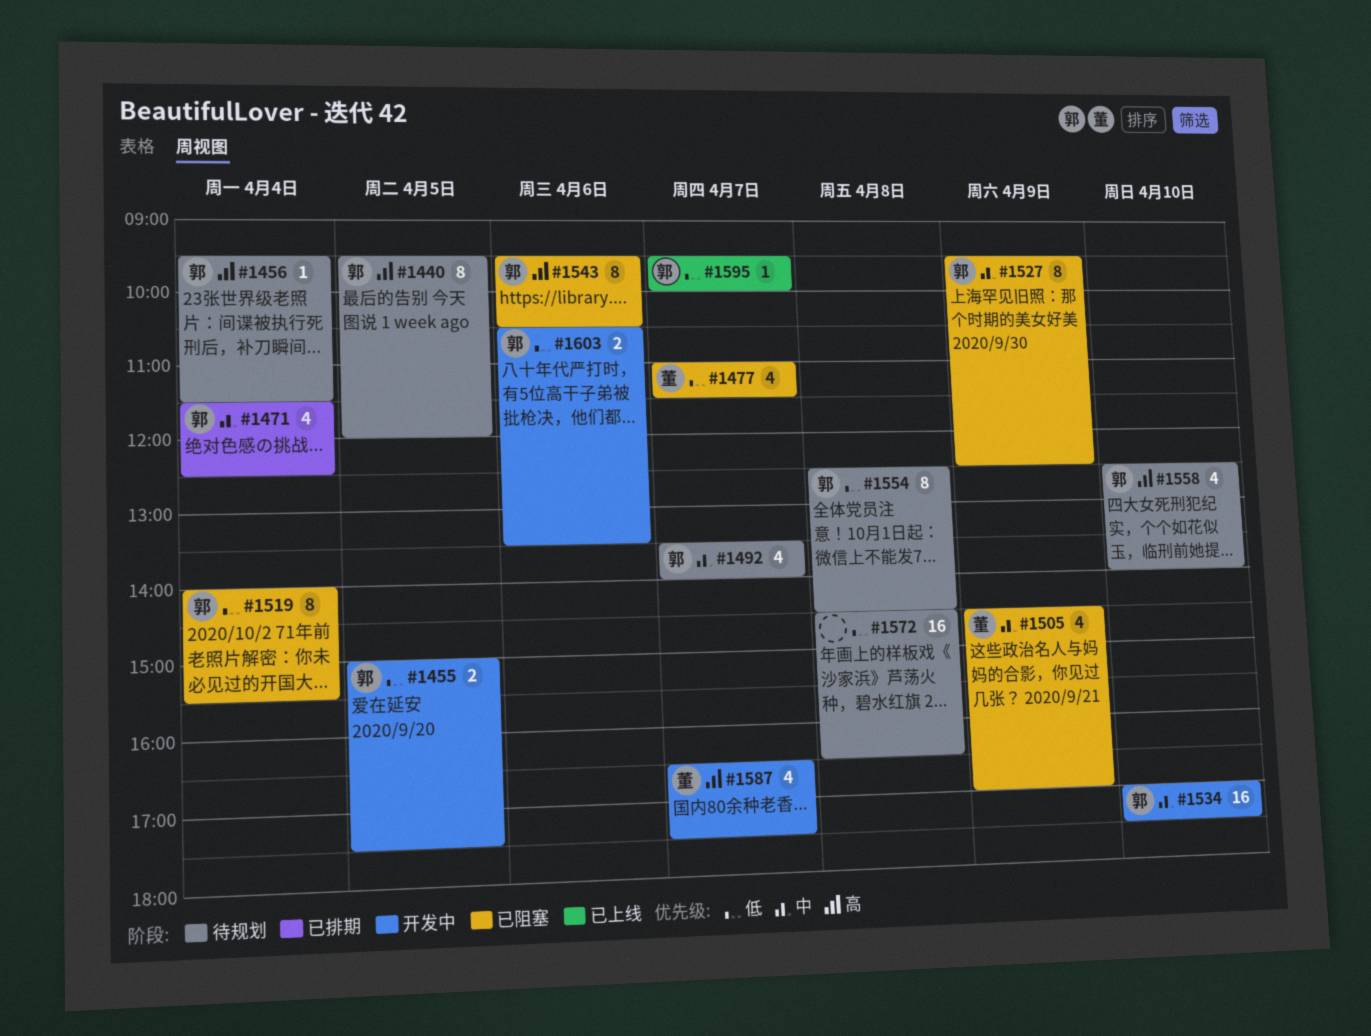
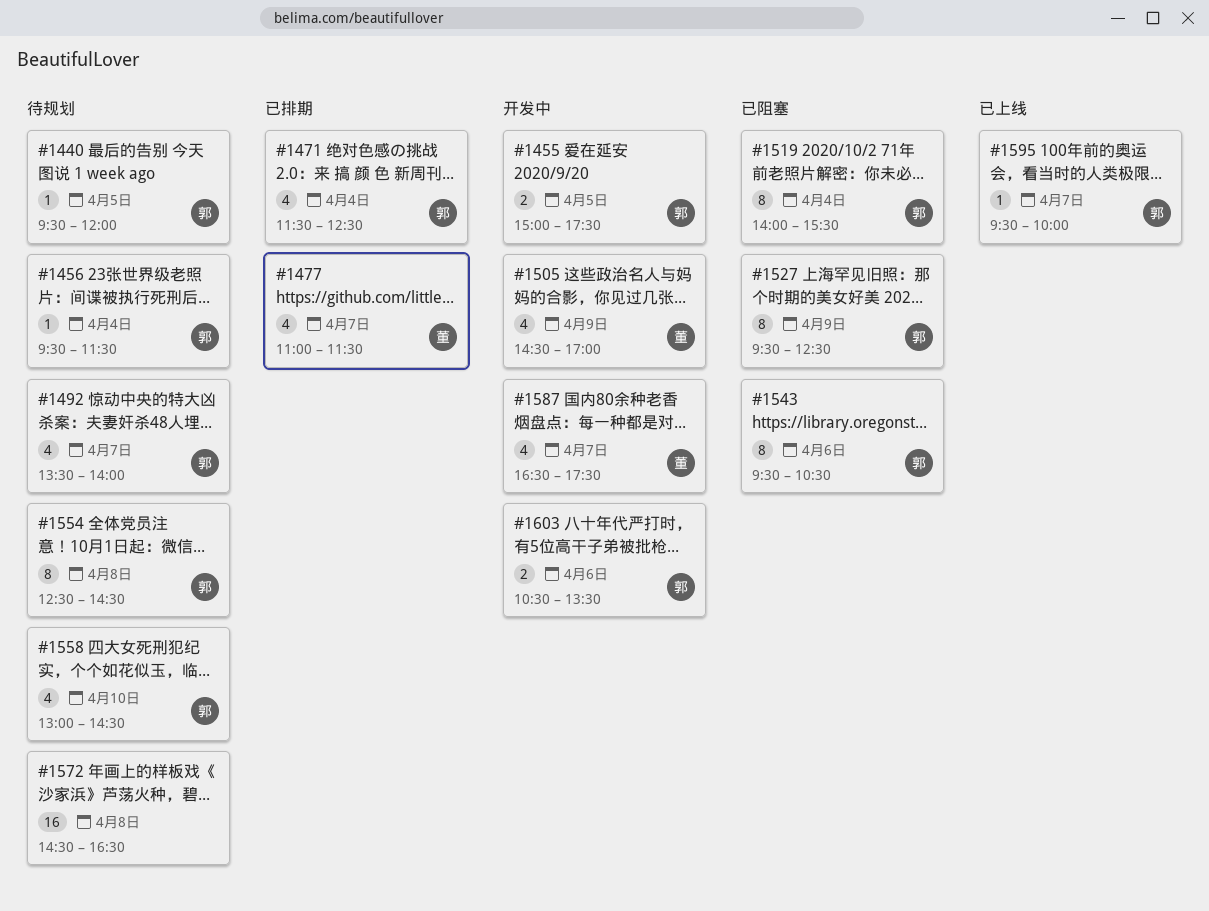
#1440, estimate: 8 -> 1
#1477, status: 已阻塞 -> 已排期
#1505, status: 已阻塞 -> 开发中
#1534: present -> none
#1558, begins: 12:30 -> 13:00
#1558, ends: 14:00 -> 14:30

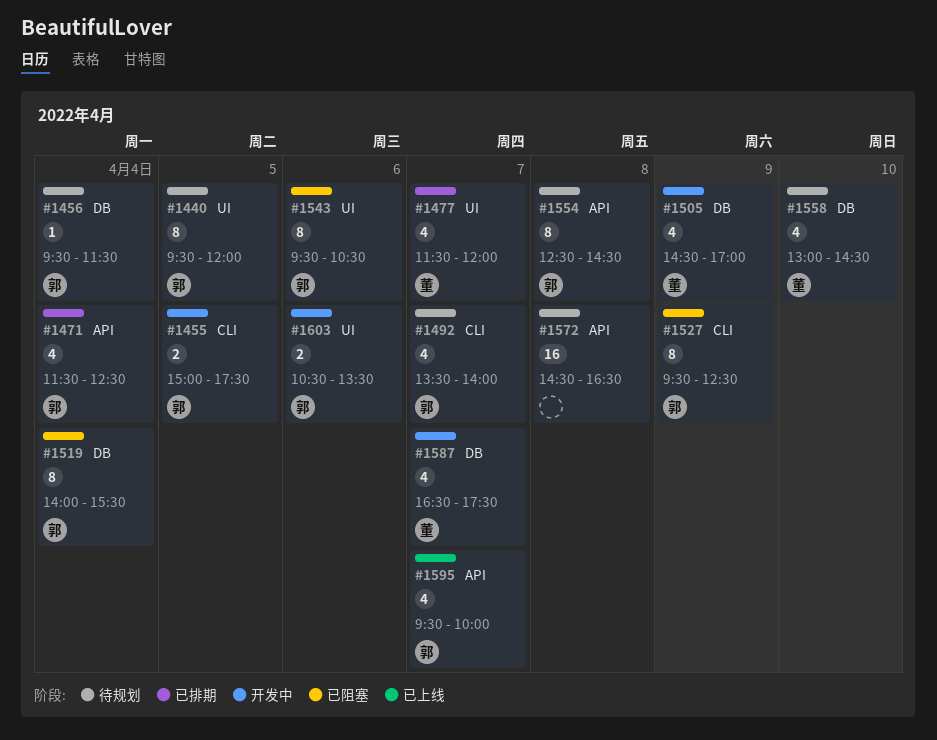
#1440, estimate: 1 -> 8
#1477, begins: 11:00 -> 11:30
#1477, ends: 11:30 -> 12:00
#1558, owner: 郭 -> 董
#1595, estimate: 1 -> 4

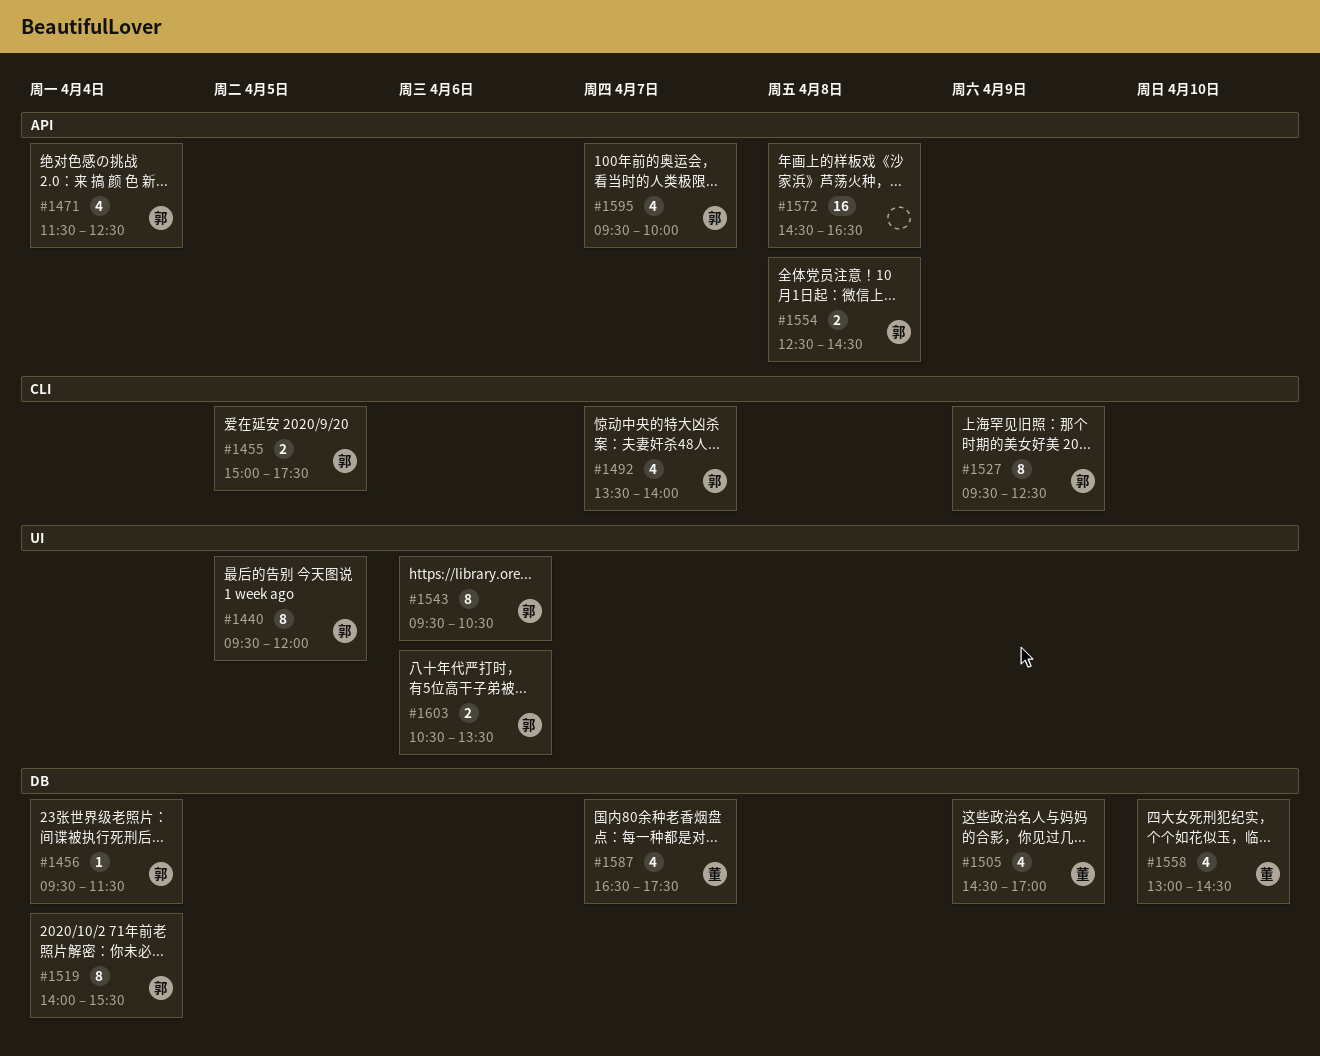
#1477: present -> none
#1554, estimate: 8 -> 2

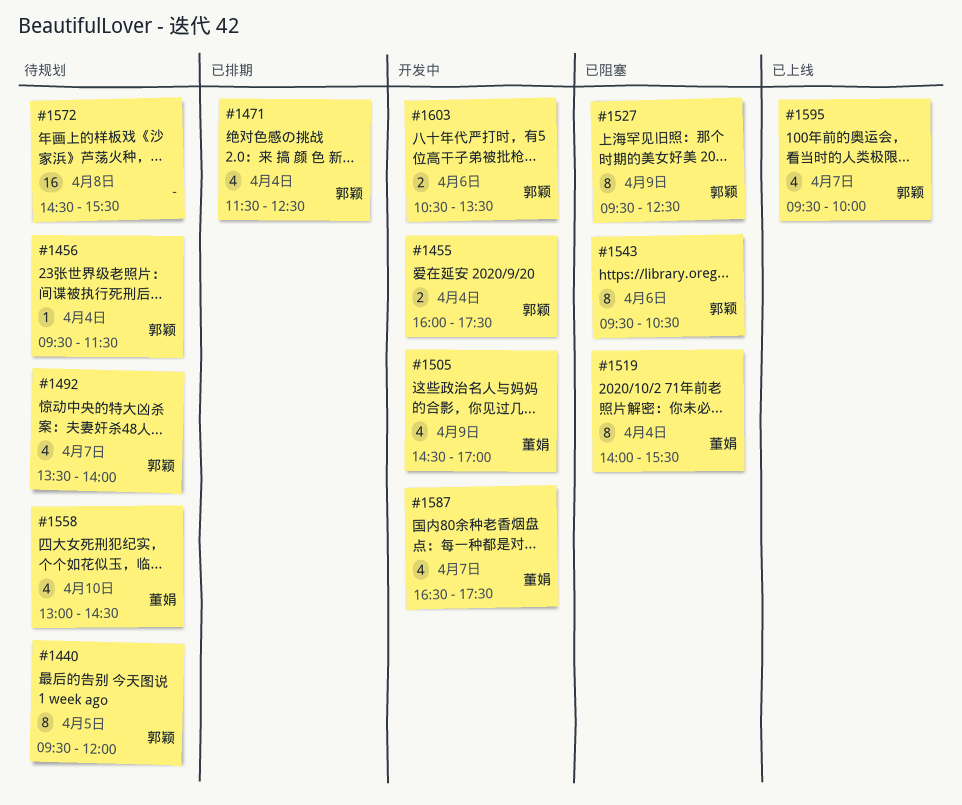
#1455, day: Apr 5 -> Apr 4
#1455, begins: 15:00 -> 16:00
#1519, owner: 郭颖 -> 董娟
#1554: present -> none
#1572, ends: 16:30 -> 15:30

